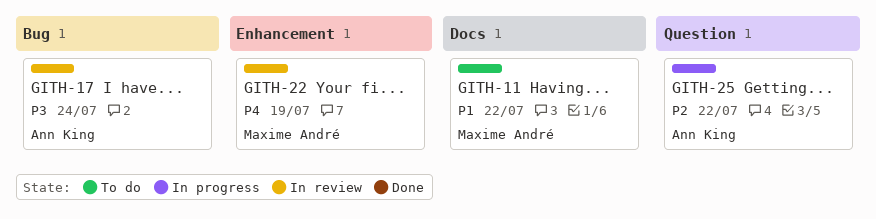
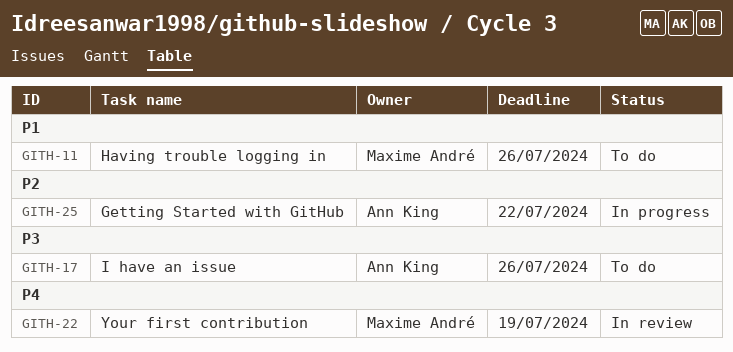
GITH-11, due: Jul 22 -> Jul 26
GITH-17, status: In review -> To do
GITH-17, due: Jul 24 -> Jul 26

